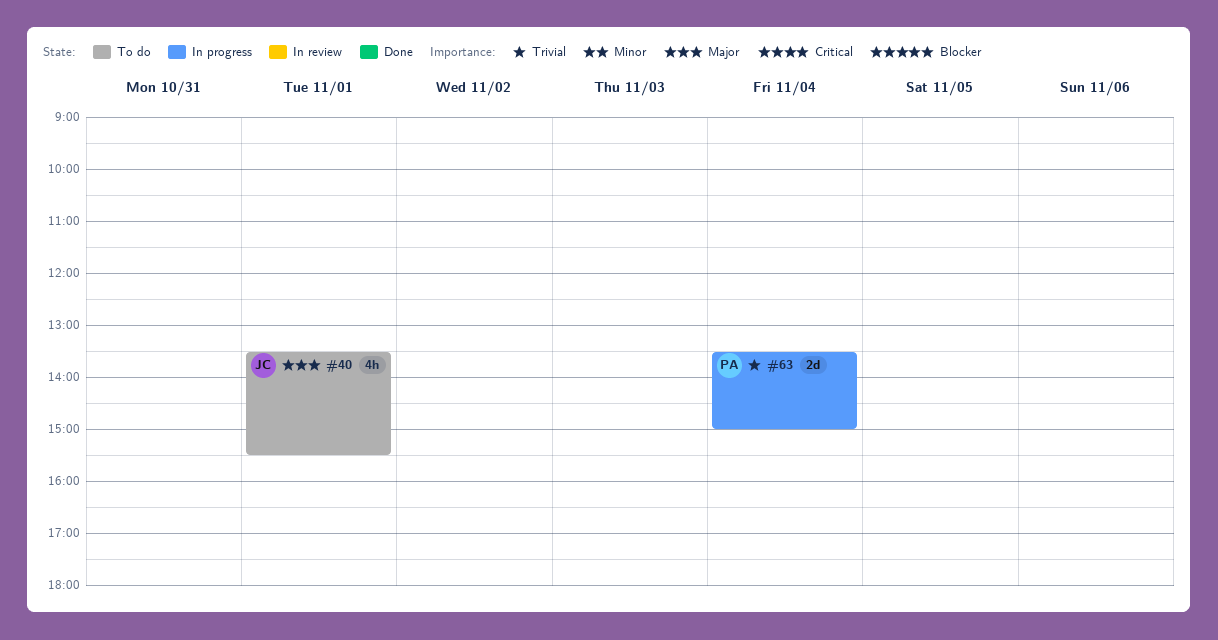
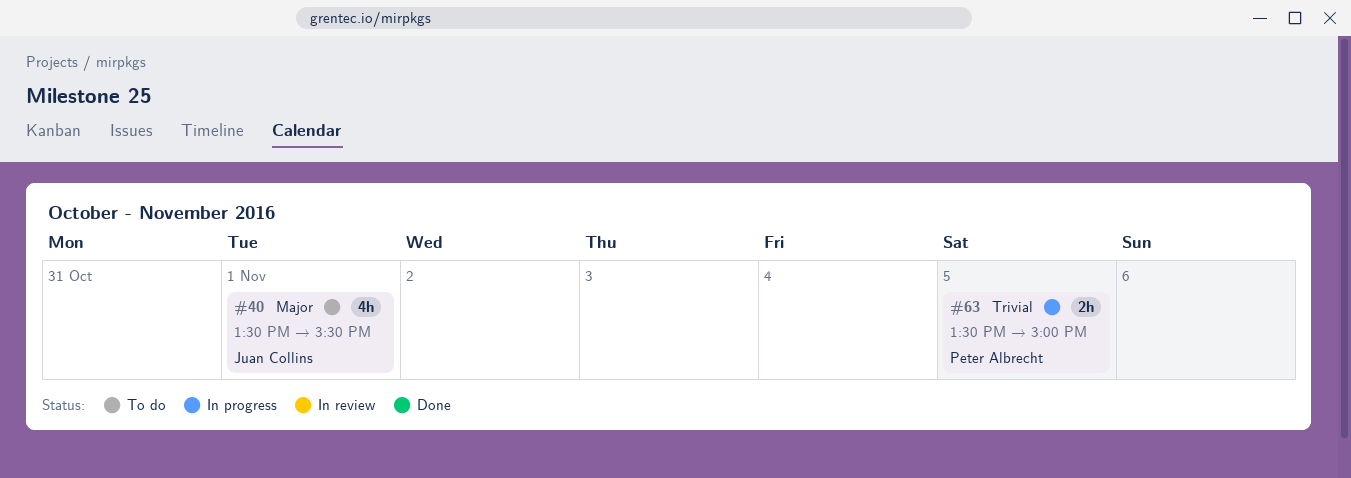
#63, estimate: 2d -> 2h
#63, day: Nov 4 -> Nov 5

